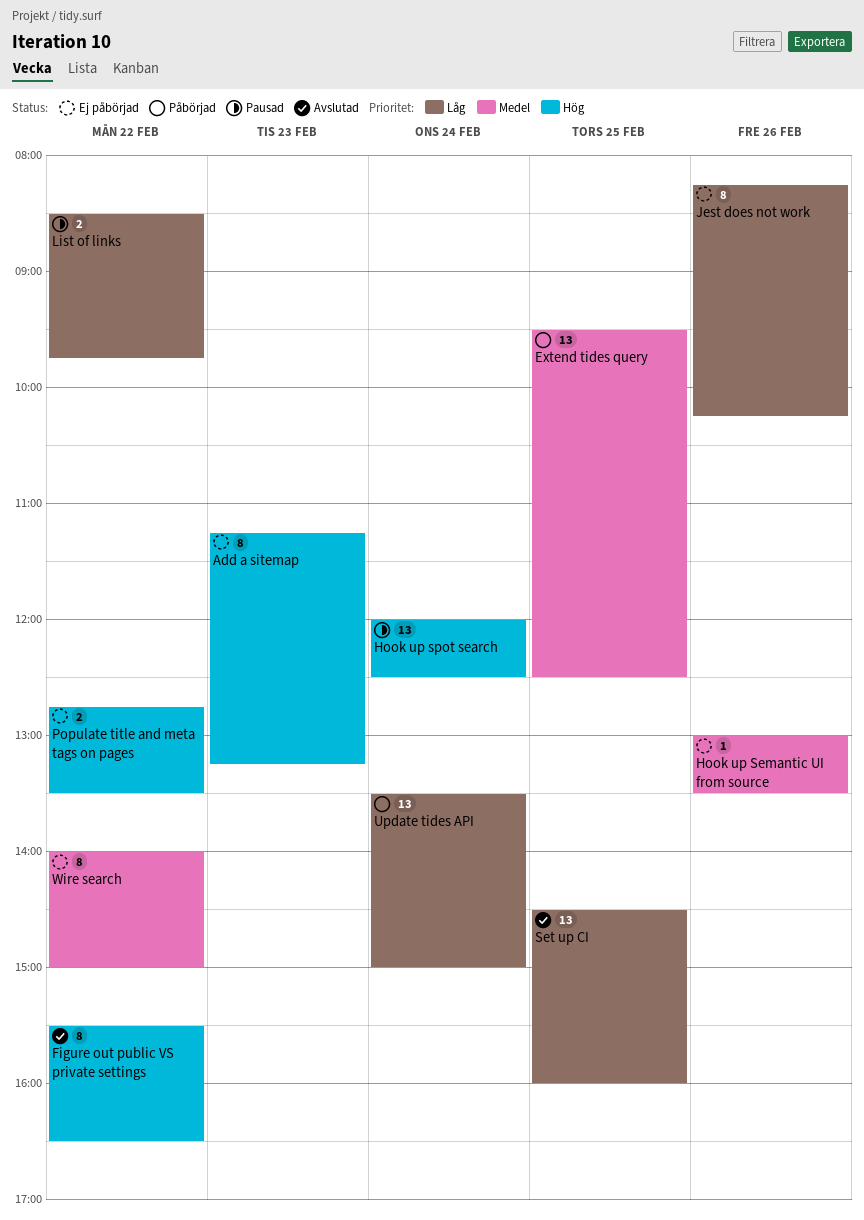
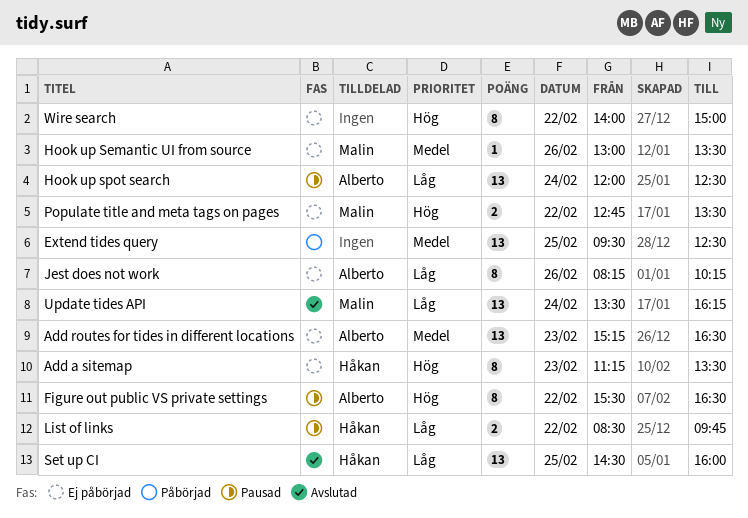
Add a sitemap, ends: 13:15 -> 13:30
Add routes for tides in different locations: none -> present
Figure out public VS private settings, status: Avslutad -> Pausad
Hook up spot search, priority: Hög -> Låg
Update tides API, status: Påbörjad -> Avslutad
Update tides API, ends: 15:00 -> 16:15
Wire search, priority: Medel -> Hög

